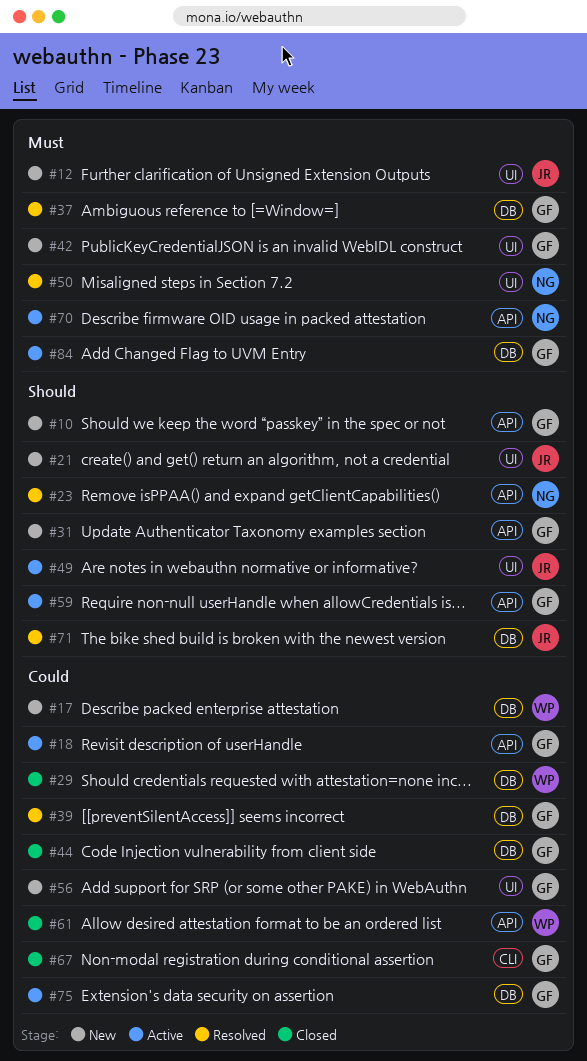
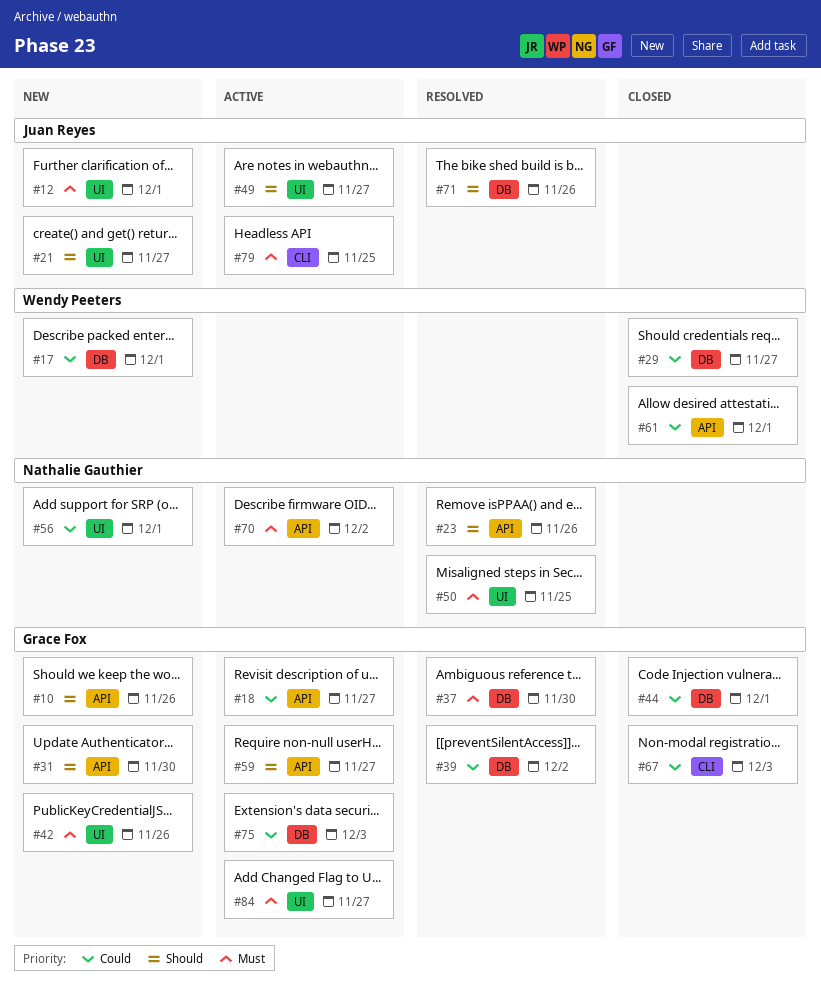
#56, owner: Grace Fox -> Nathalie Gauthier
#79: none -> present
#84, label: DB -> UI

